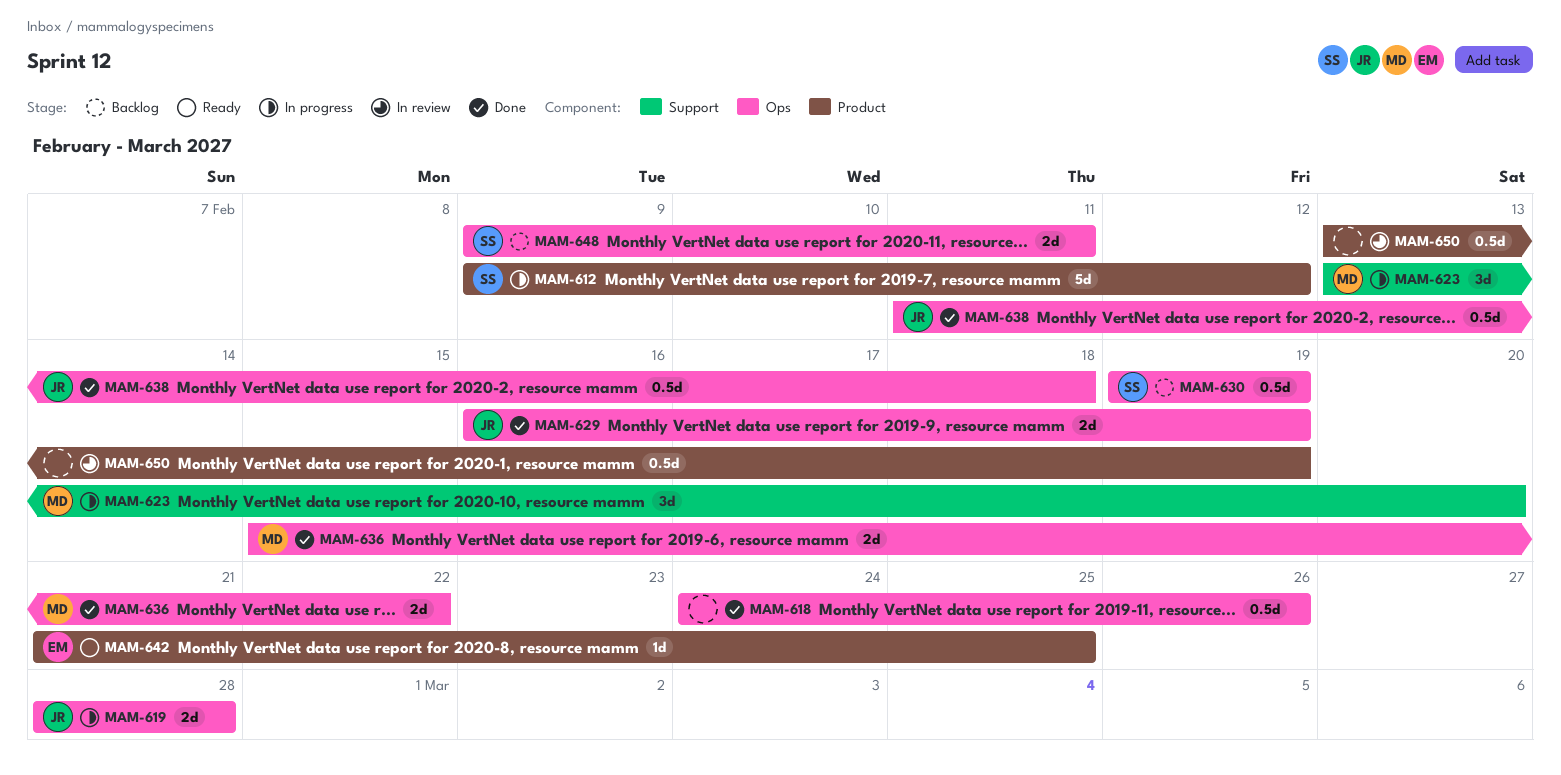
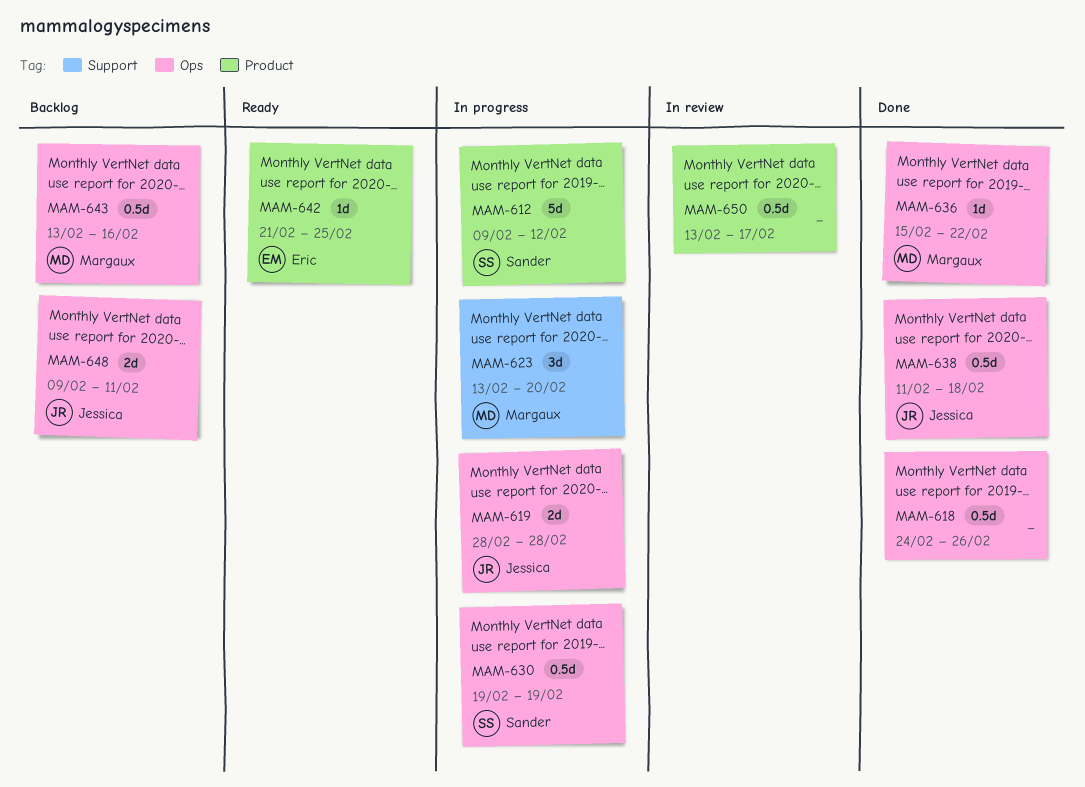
MAM-629: present -> none
MAM-630, status: Backlog -> In progress
MAM-636, estimate: 2d -> 1d
MAM-643: none -> present
MAM-648, owner: Sander -> Jessica
MAM-650, due: Feb 19 -> Feb 17

